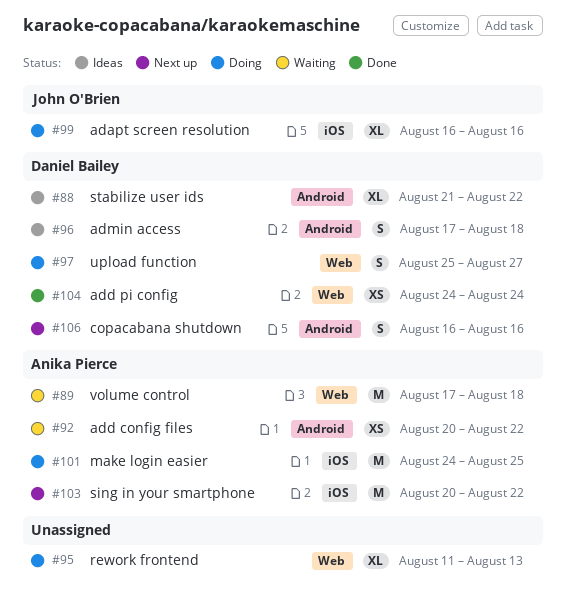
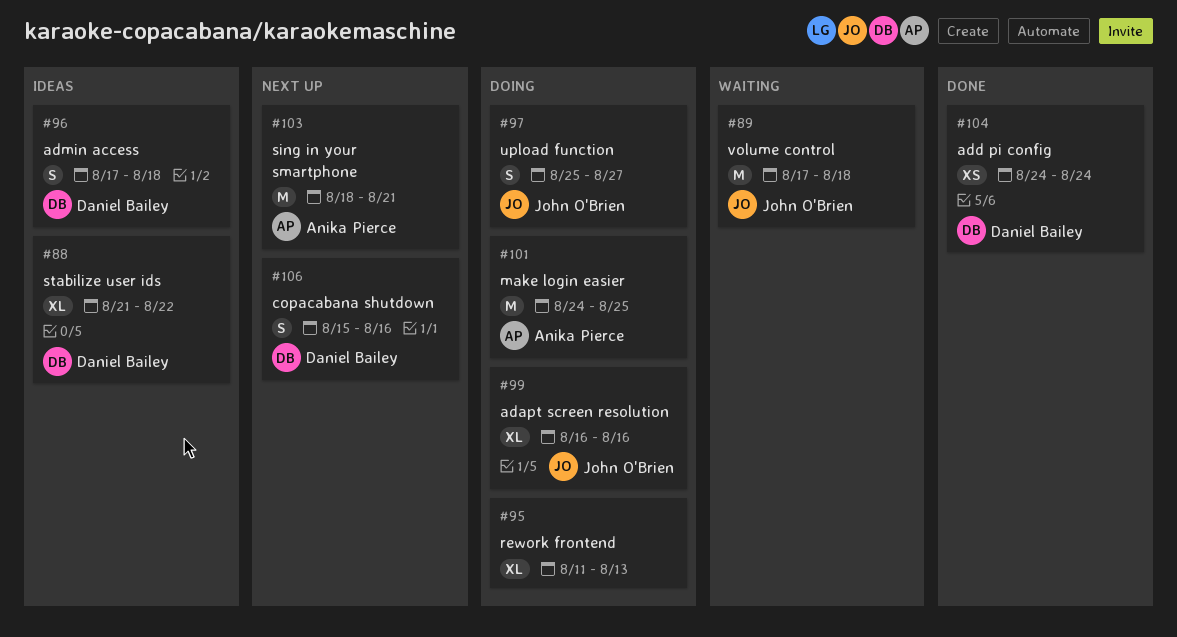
#89, owner: Anika Pierce -> John O'Brien
#92: present -> none
#97, owner: Daniel Bailey -> John O'Brien
#103, start: Aug 20 -> Aug 18
#103, due: Aug 22 -> Aug 21
#106, start: Aug 16 -> Aug 15

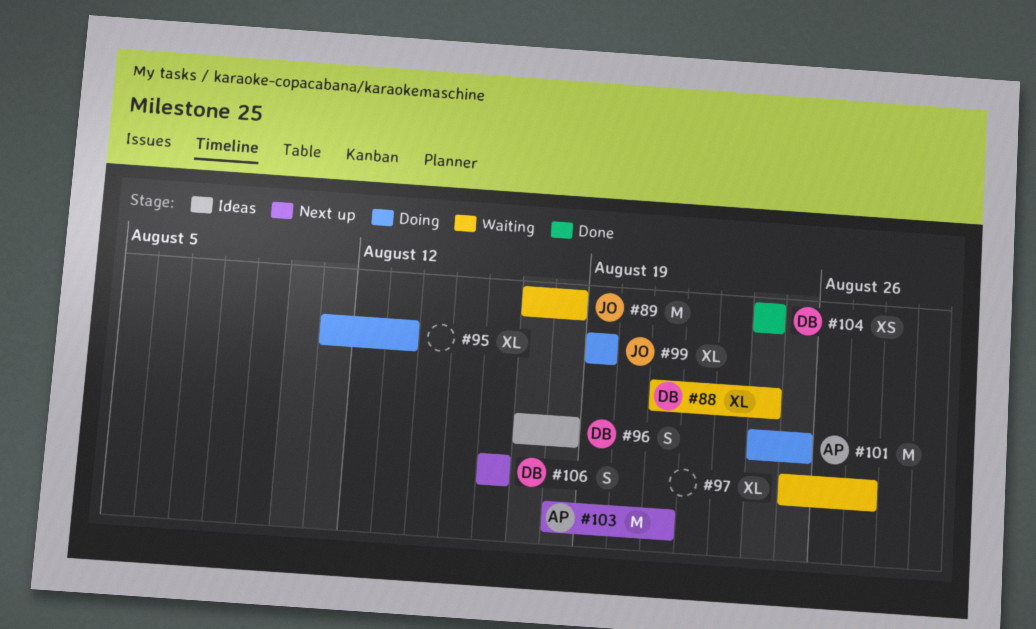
#88, status: Ideas -> Waiting
#88, due: Aug 22 -> Aug 24
#97, status: Doing -> Waiting
#97, owner: John O'Brien -> none
#97, estimate: S -> XL
#99, start: Aug 16 -> Aug 19
#99, due: Aug 16 -> Aug 19
#106, start: Aug 15 -> Aug 16

